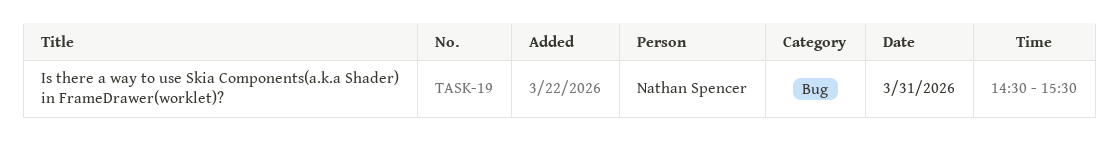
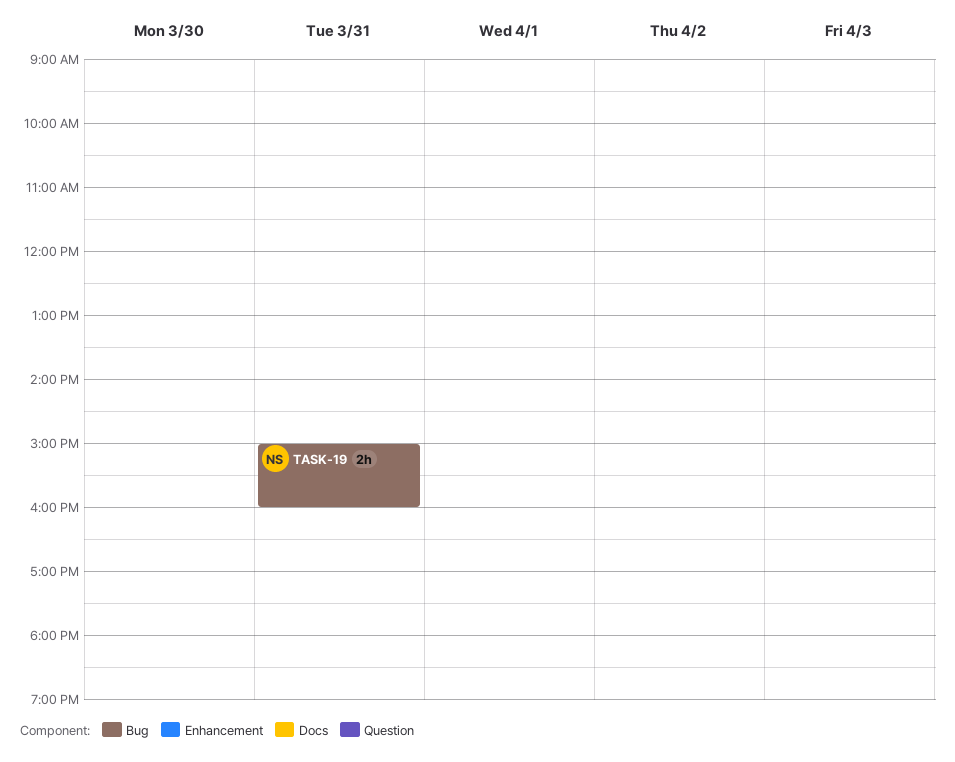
TASK-19, begins: 14:30 -> 15:00
TASK-19, ends: 15:30 -> 16:00

